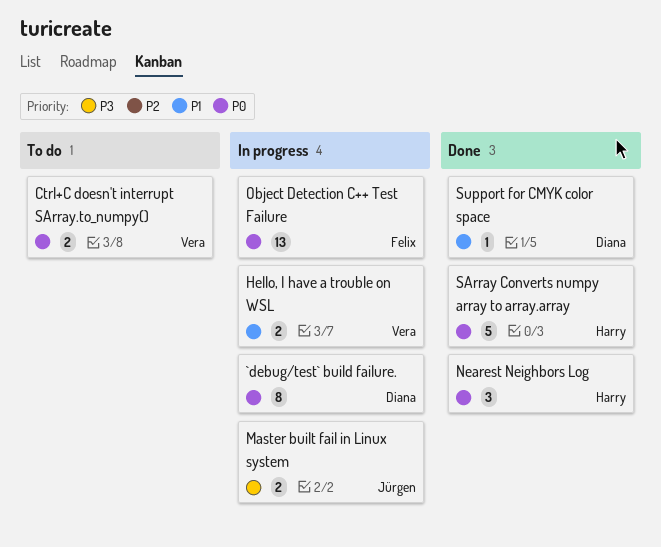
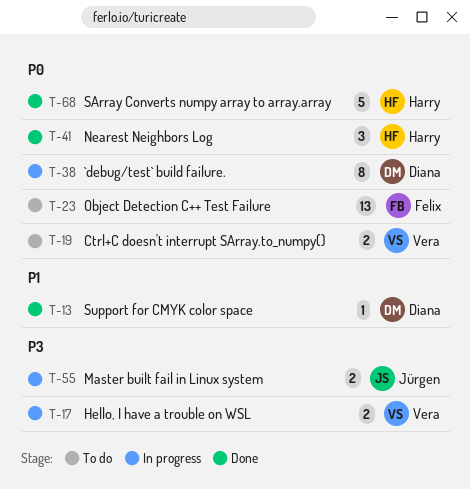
Hello, I have a trouble on WSL, priority: P1 -> P3
Object Detection C++ Test Failure, status: In progress -> To do

